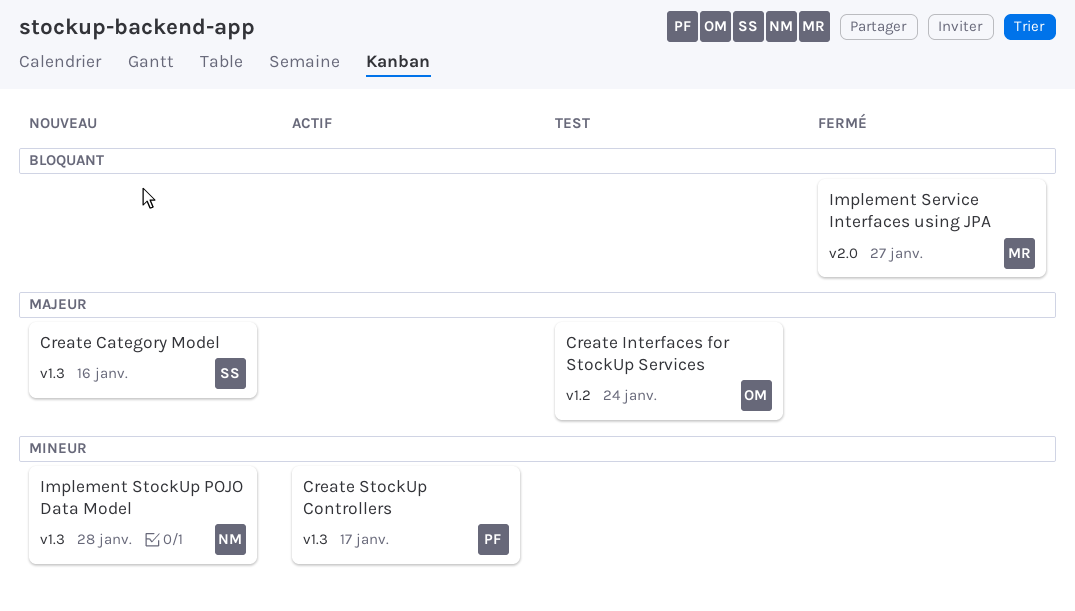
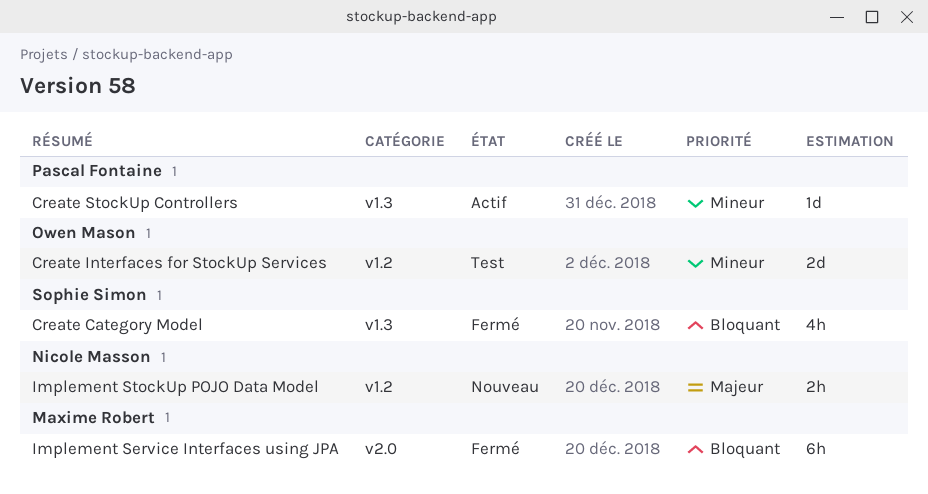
Create Category Model, status: Nouveau -> Fermé
Create Category Model, priority: Majeur -> Bloquant
Create Interfaces for StockUp Services, priority: Majeur -> Mineur
Implement StockUp POJO Data Model, priority: Mineur -> Majeur
Implement StockUp POJO Data Model, label: v1.3 -> v1.2

